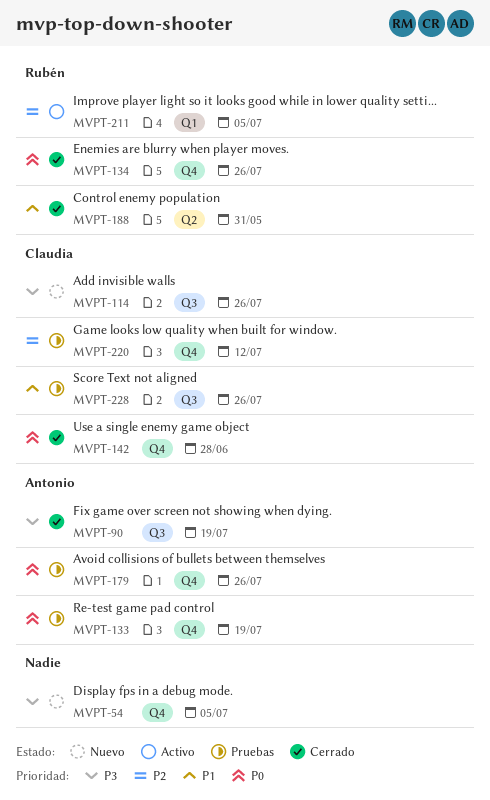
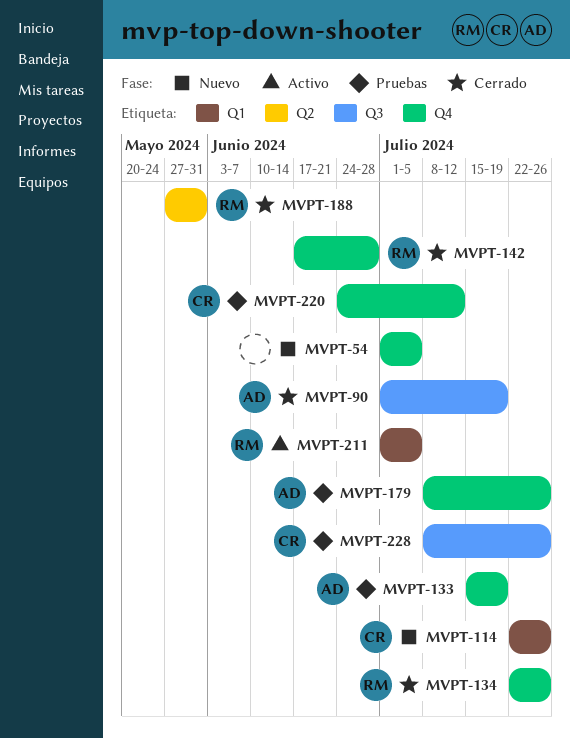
MVPT-114, label: Q3 -> Q1
MVPT-142, owner: Claudia -> Rubén

